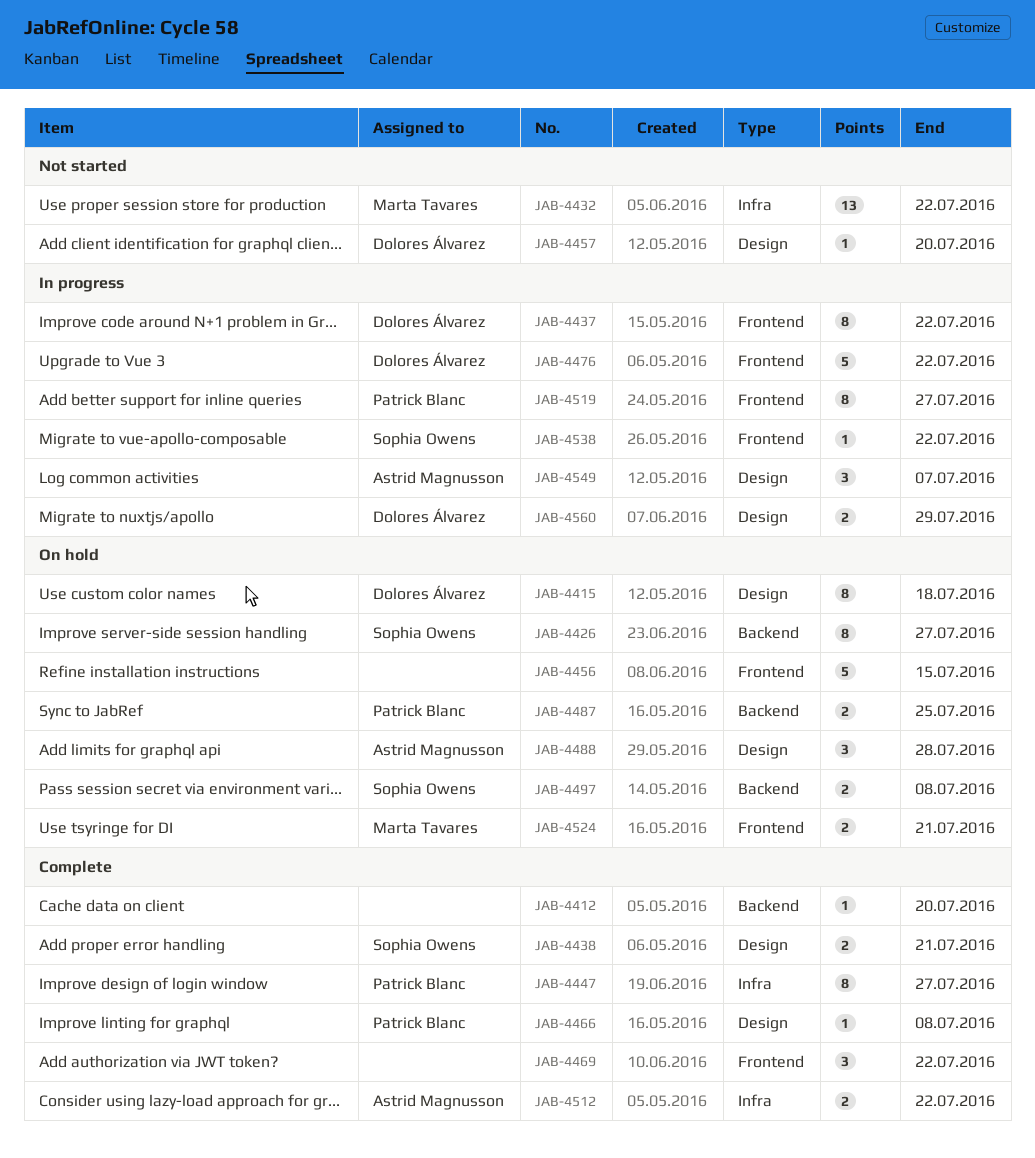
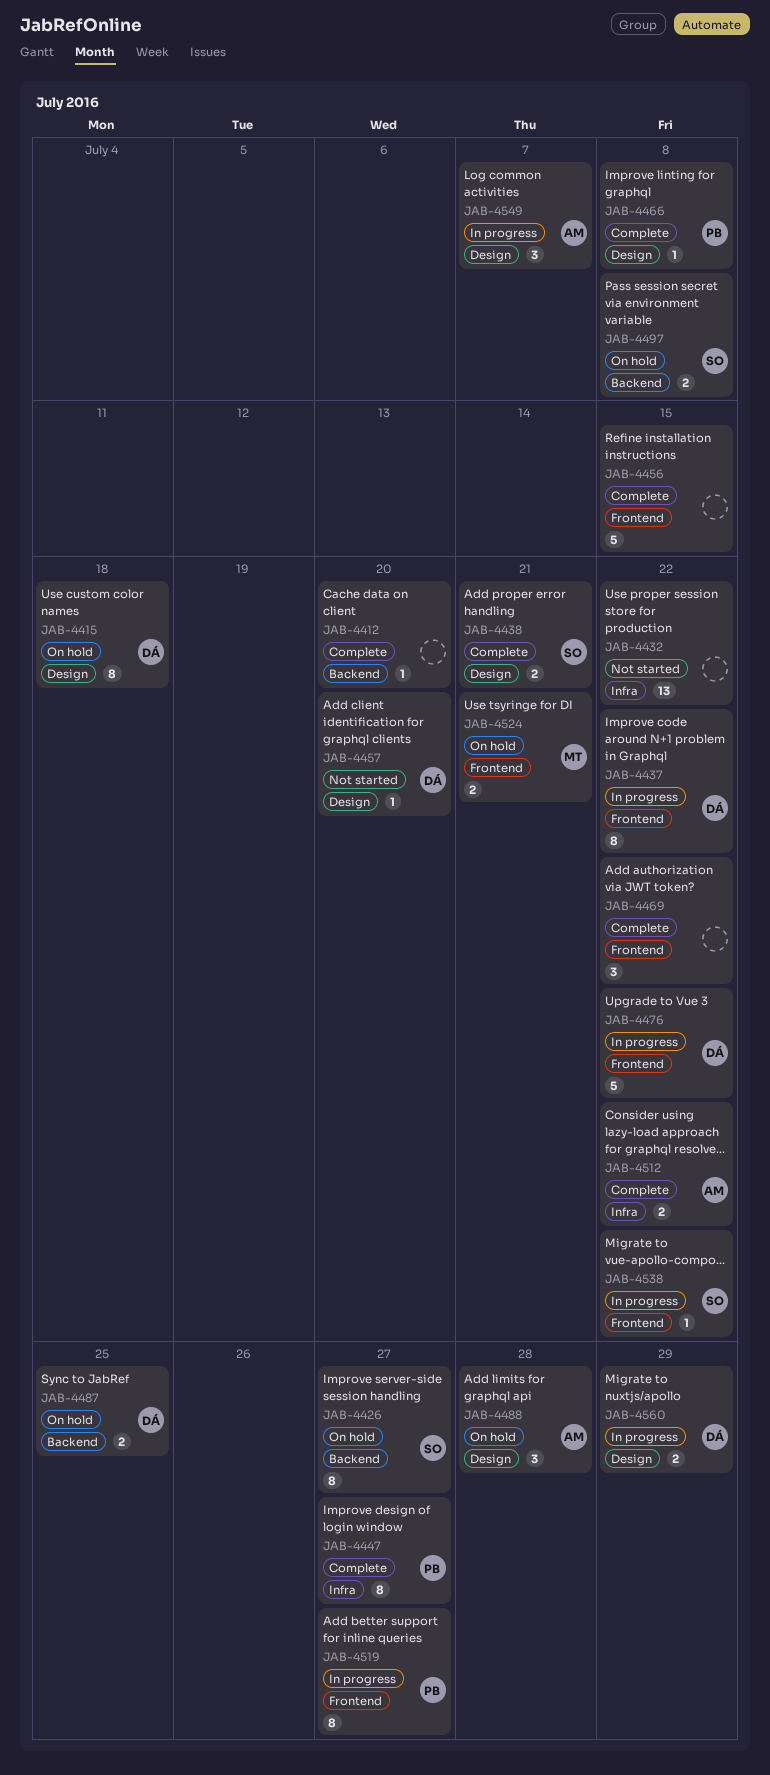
JAB-4432, owner: Marta Tavares -> none
JAB-4456, status: On hold -> Complete
JAB-4487, owner: Patrick Blanc -> Dolores Álvarez

